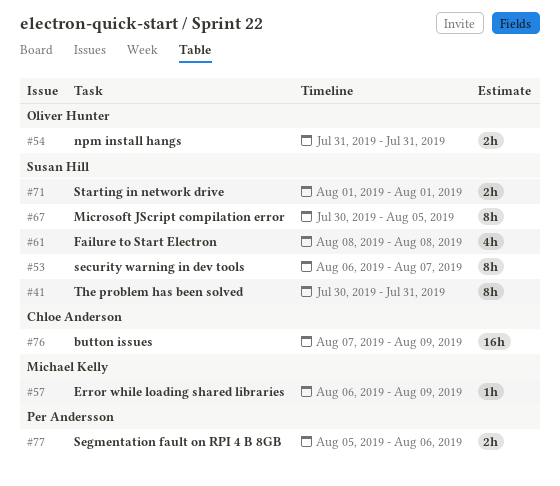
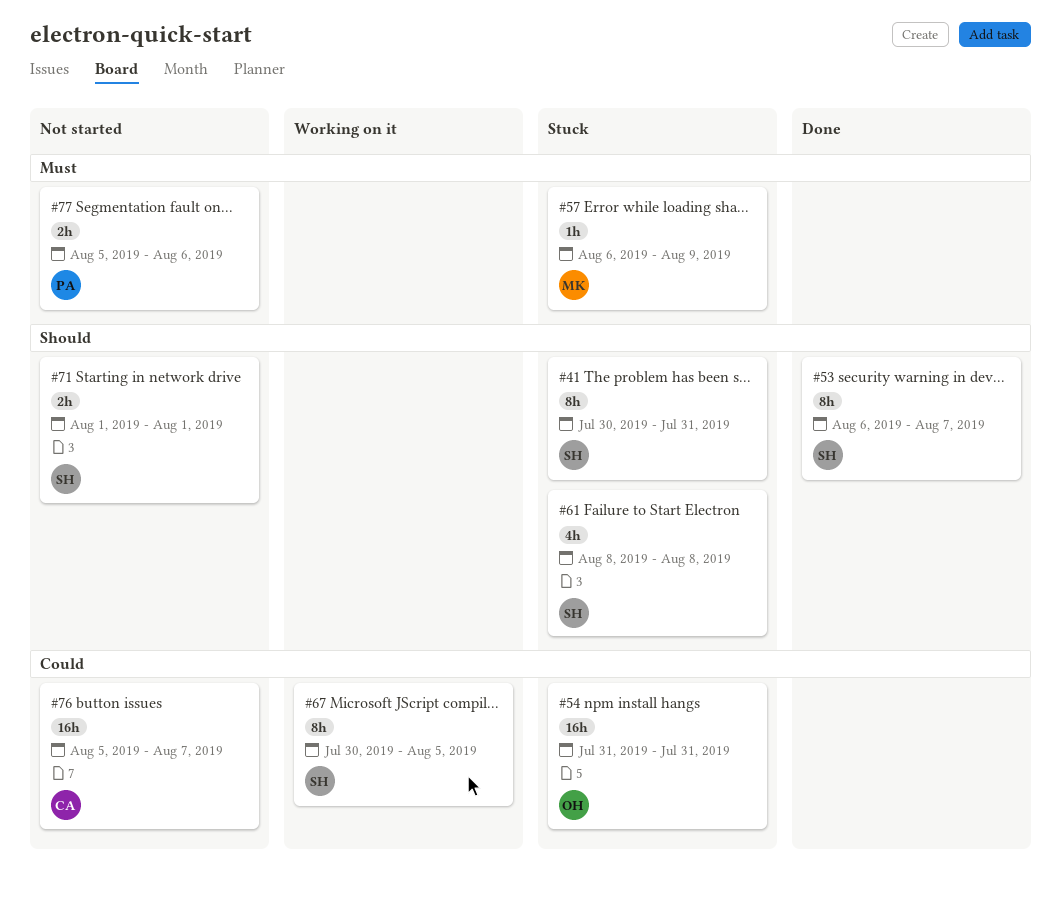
#54, estimate: 2h -> 16h
#76, start: Aug 7 -> Aug 5
#76, due: Aug 9 -> Aug 7

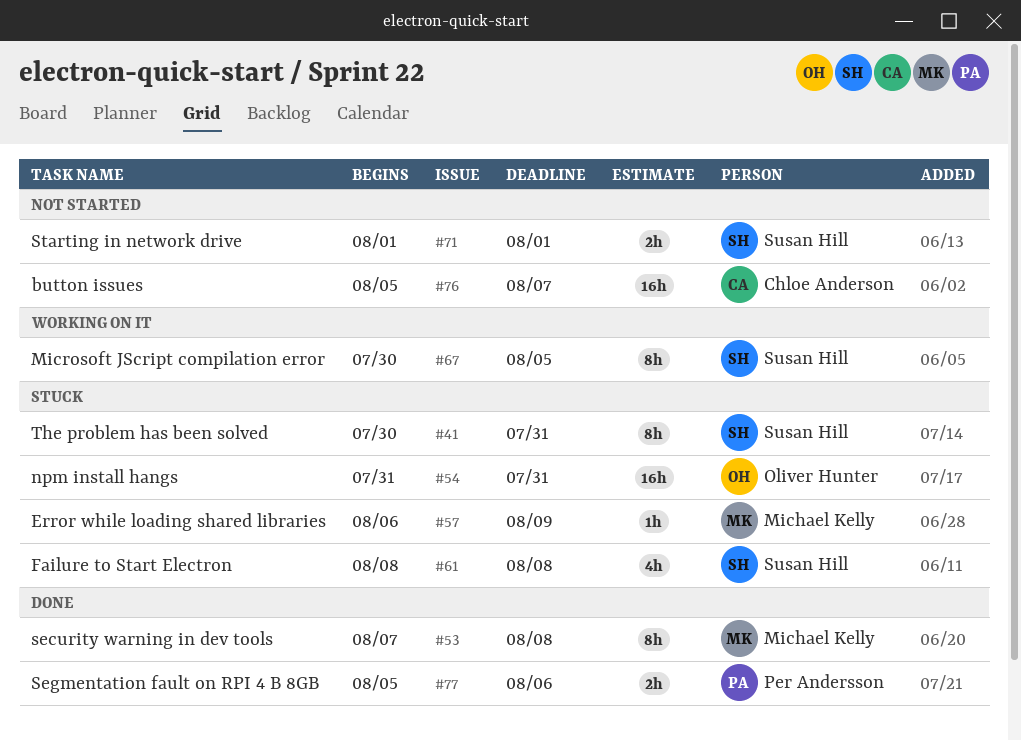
#53, owner: Susan Hill -> Michael Kelly
#53, start: Aug 6 -> Aug 7
#53, due: Aug 7 -> Aug 8
#77, status: Not started -> Done

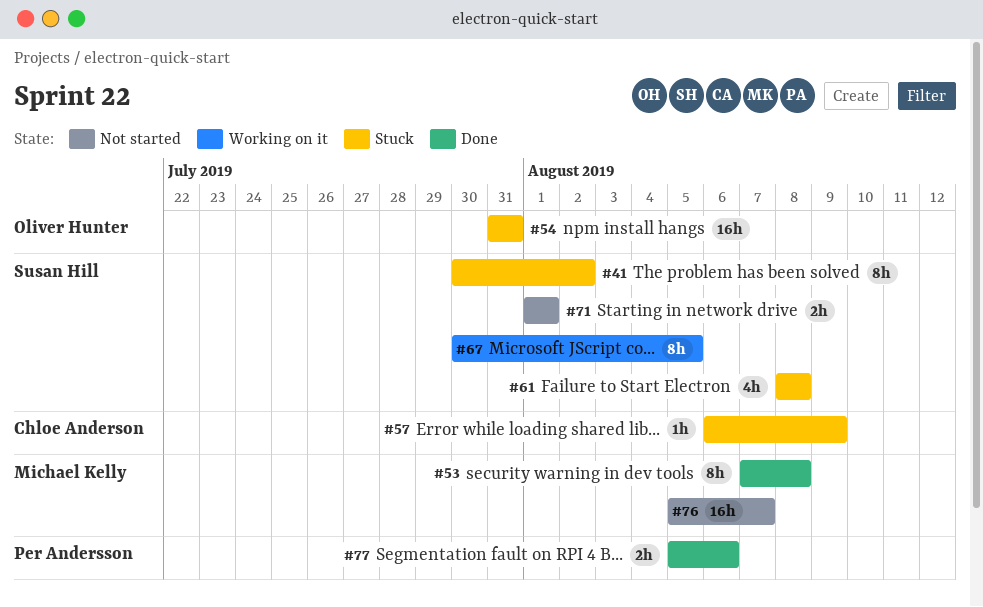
#41, due: Jul 31 -> Aug 2
#57, owner: Michael Kelly -> Chloe Anderson
#76, owner: Chloe Anderson -> Michael Kelly

